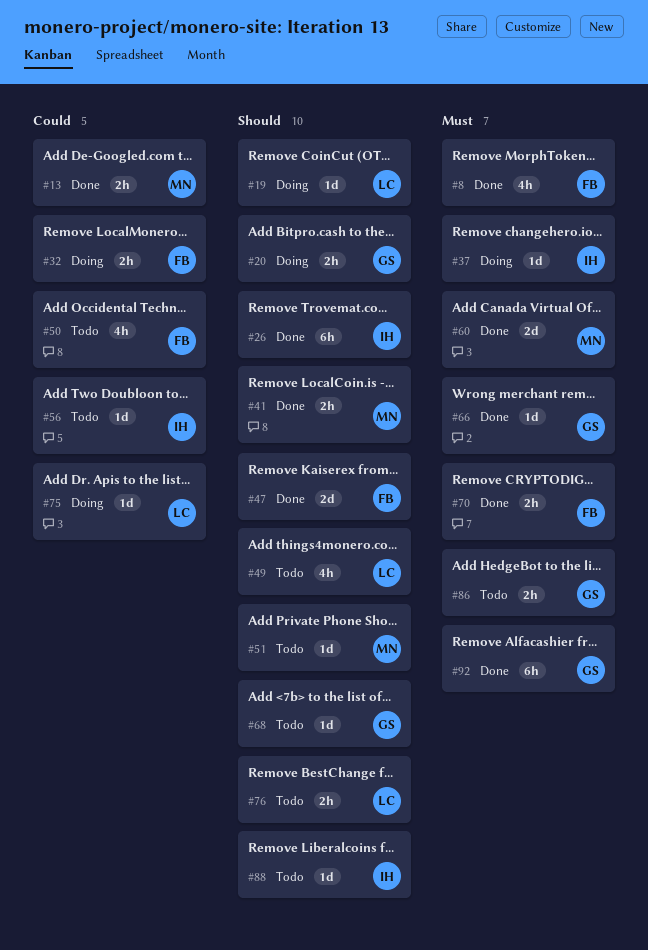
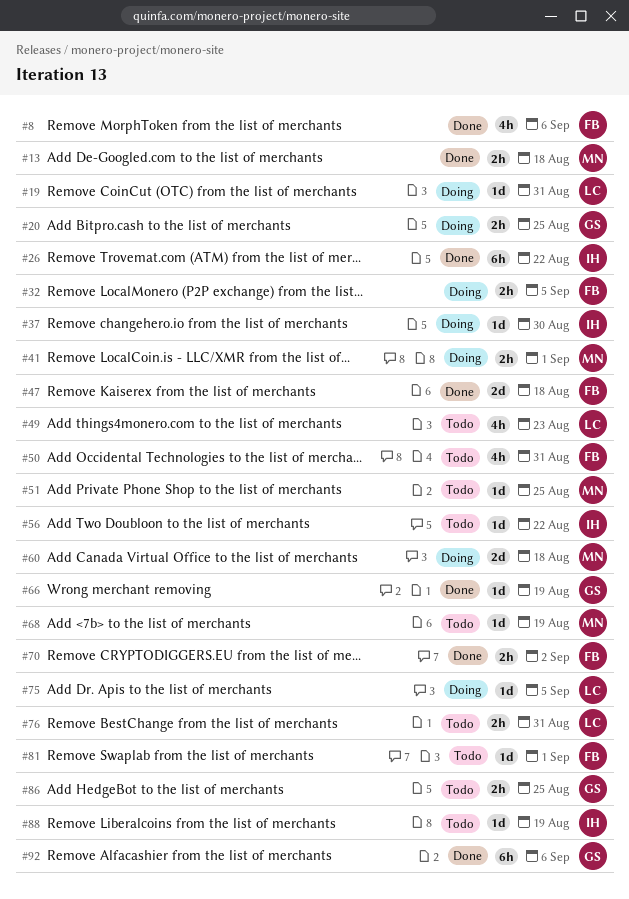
#41, status: Done -> Doing
#60, status: Done -> Doing
#68, owner: GS -> MN
#81: none -> present

